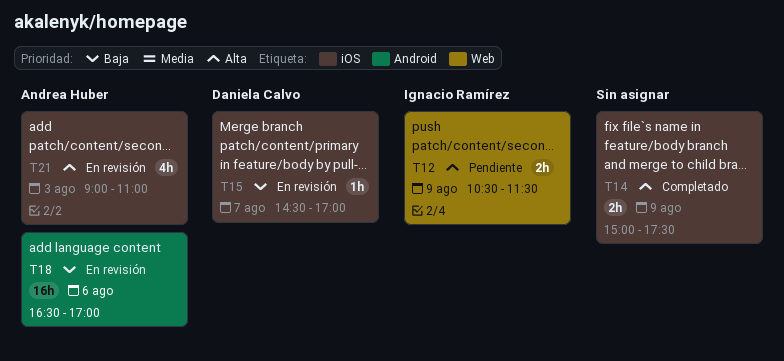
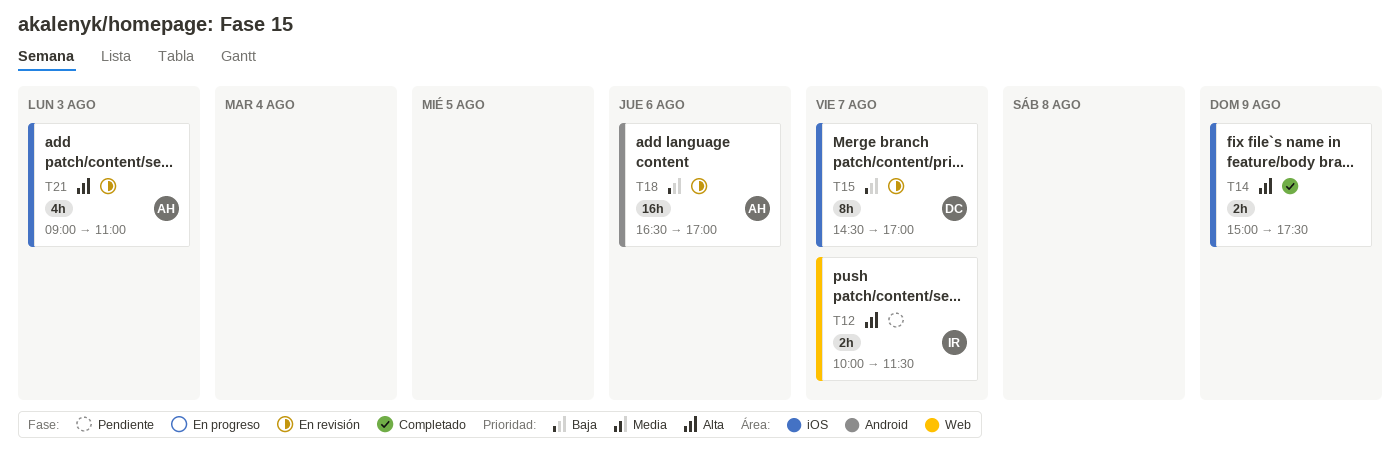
T12, day: Aug 9 -> Aug 7
T12, begins: 10:30 -> 10:00
T15, estimate: 1h -> 8h

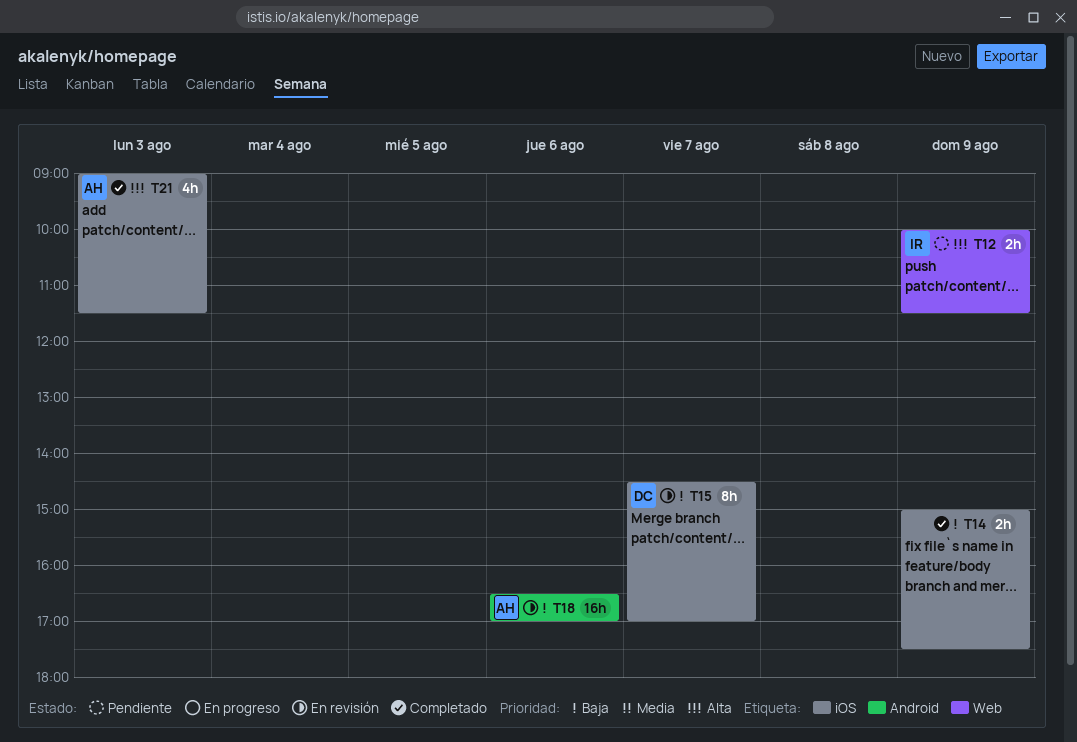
T12, day: Aug 7 -> Aug 9
T14, priority: Alta -> Baja
T21, status: En revisión -> Completado
T21, ends: 11:00 -> 11:30

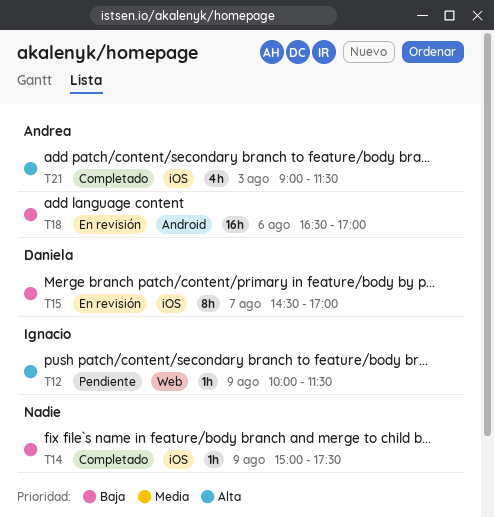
T12, estimate: 2h -> 1h
T14, estimate: 2h -> 1h

